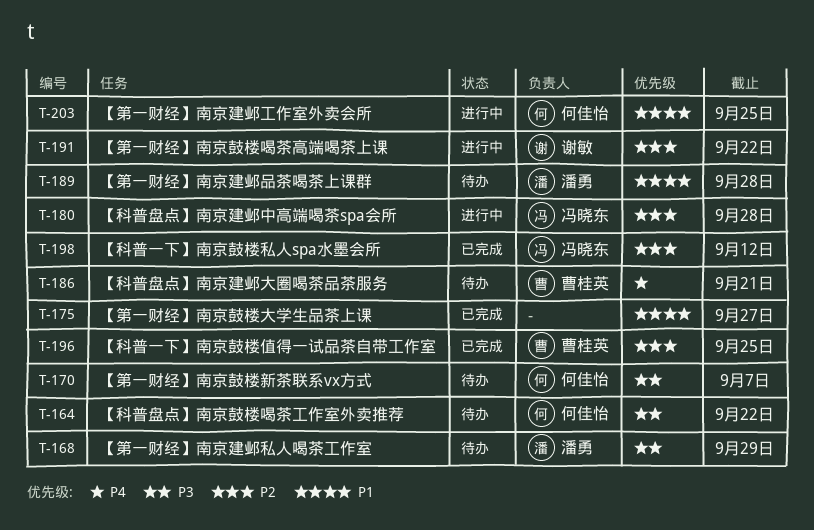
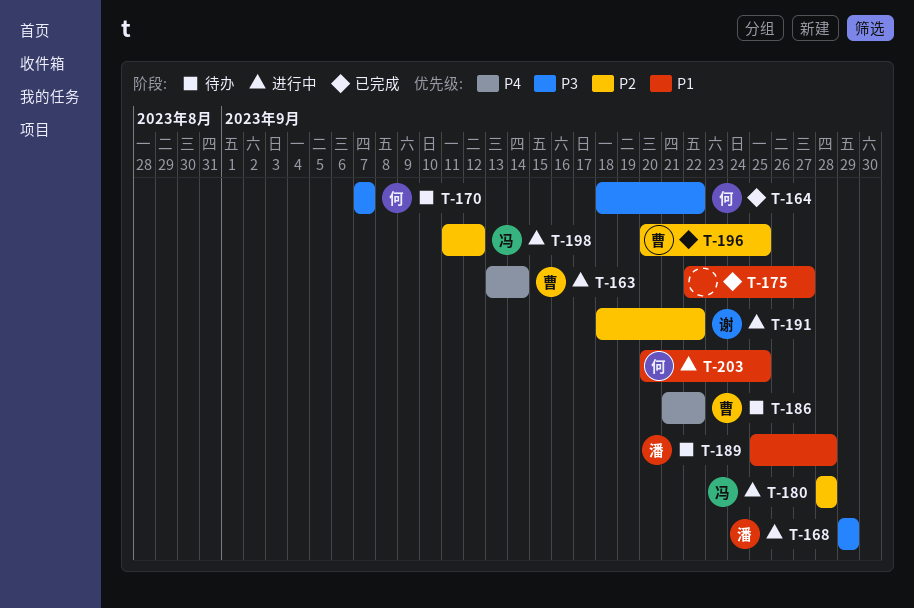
T-163: none -> present
T-164, status: 待办 -> 已完成
T-168, status: 待办 -> 进行中
T-186, due: Sep 21 -> Sep 22
T-198, status: 已完成 -> 进行中

